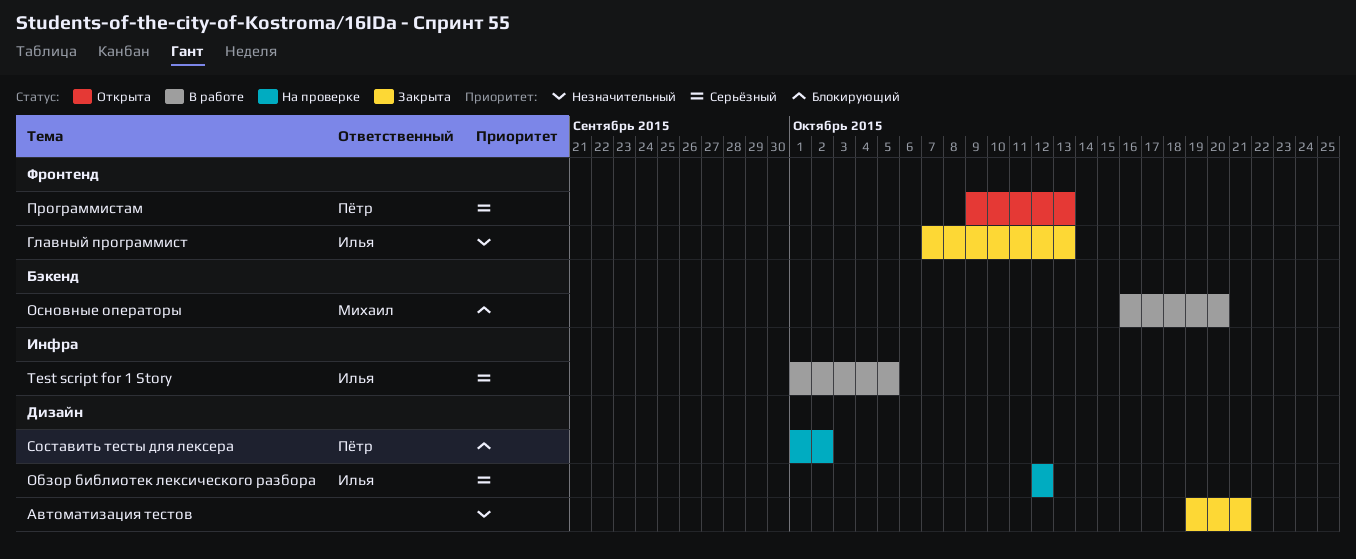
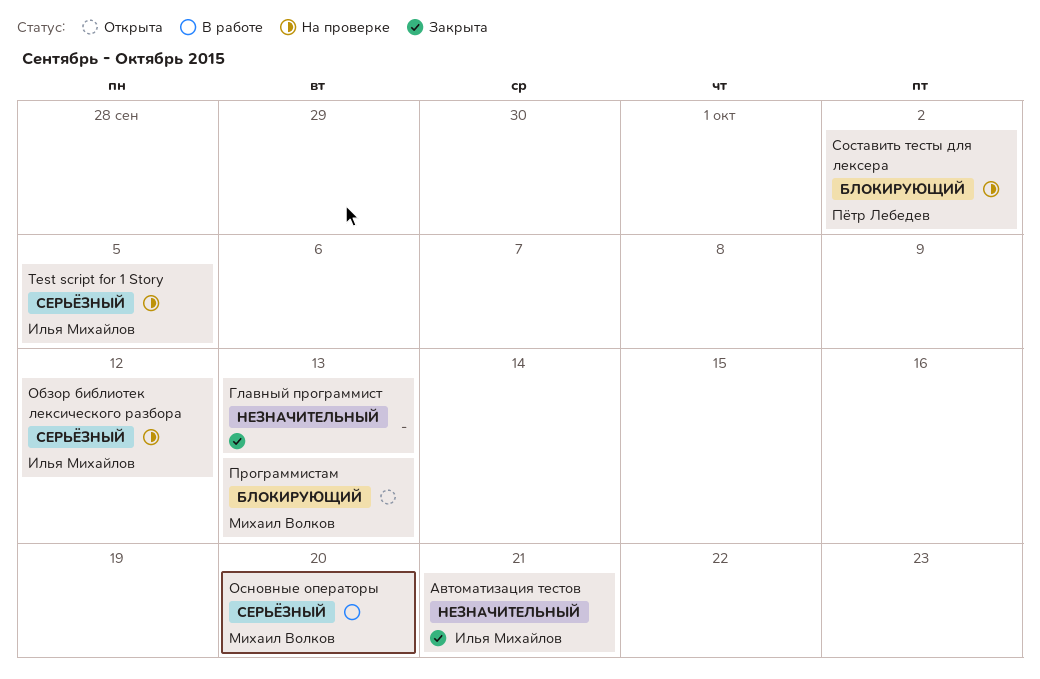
Test script for 1 Story, status: В работе -> На проверке
Автоматизация тестов, owner: none -> Илья Михайлов
Главный программист, owner: Илья Михайлов -> none
Основные операторы, priority: Блокирующий -> Серьёзный
Программистам, owner: Пётр Лебедев -> Михаил Волков
Программистам, priority: Серьёзный -> Блокирующий

